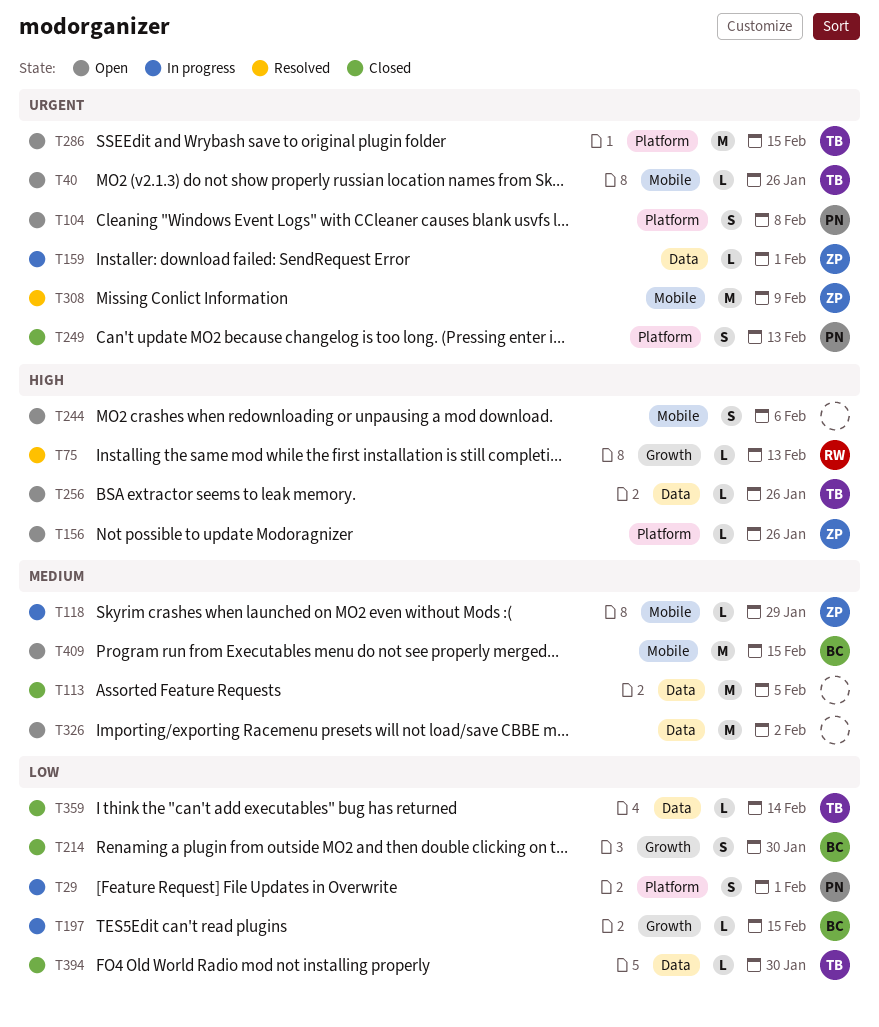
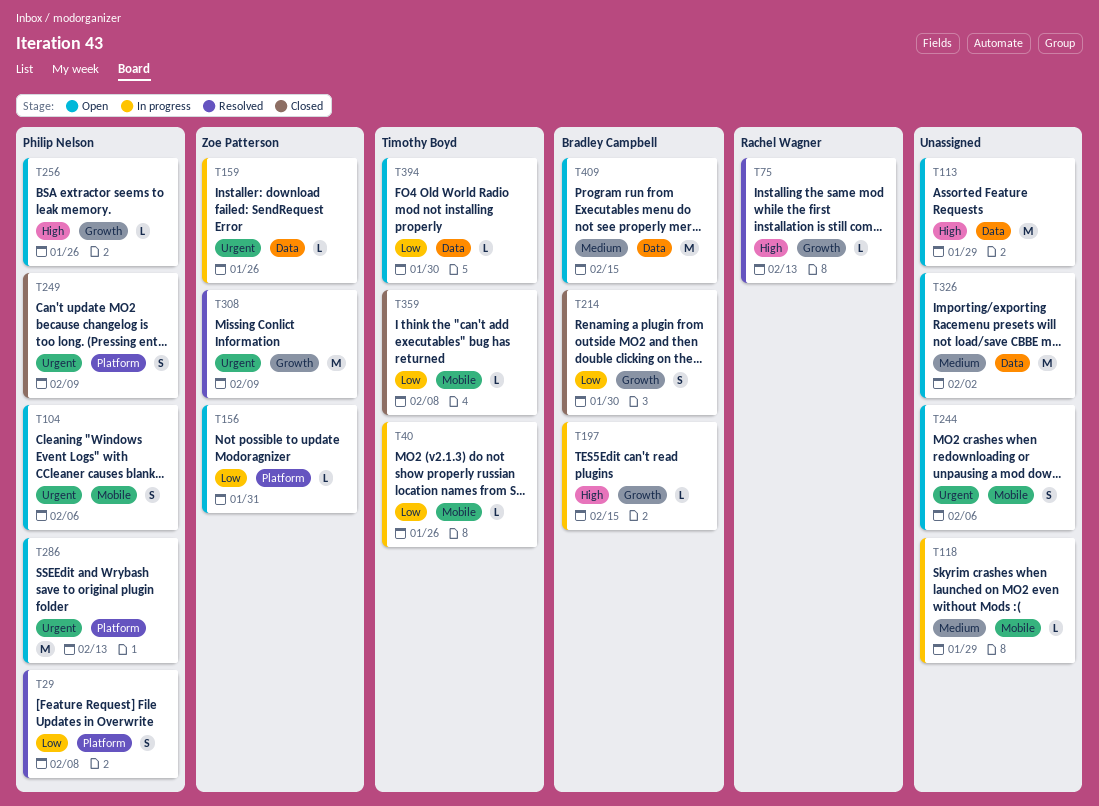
T29, status: In progress -> Resolved
T29, due: Feb 1 -> Feb 8
T40, status: Open -> In progress
T40, priority: Urgent -> Low
T104, label: Platform -> Mobile
T104, due: Feb 8 -> Feb 6
T113, status: Closed -> Open
T113, priority: Medium -> High
T113, due: Feb 5 -> Jan 29
T118, owner: Zoe Patterson -> none
T156, priority: High -> Low
T156, due: Jan 26 -> Jan 31
T159, due: Feb 1 -> Jan 26
T197, priority: Low -> High
T244, priority: High -> Urgent
T249, due: Feb 13 -> Feb 9
T256, owner: Timothy Boyd -> Philip Nelson
T256, label: Data -> Growth
T286, owner: Timothy Boyd -> Philip Nelson
T286, due: Feb 15 -> Feb 13
T308, label: Mobile -> Growth
T359, label: Data -> Mobile
T359, due: Feb 14 -> Feb 8
T394, status: Closed -> Open
T409, label: Mobile -> Data

